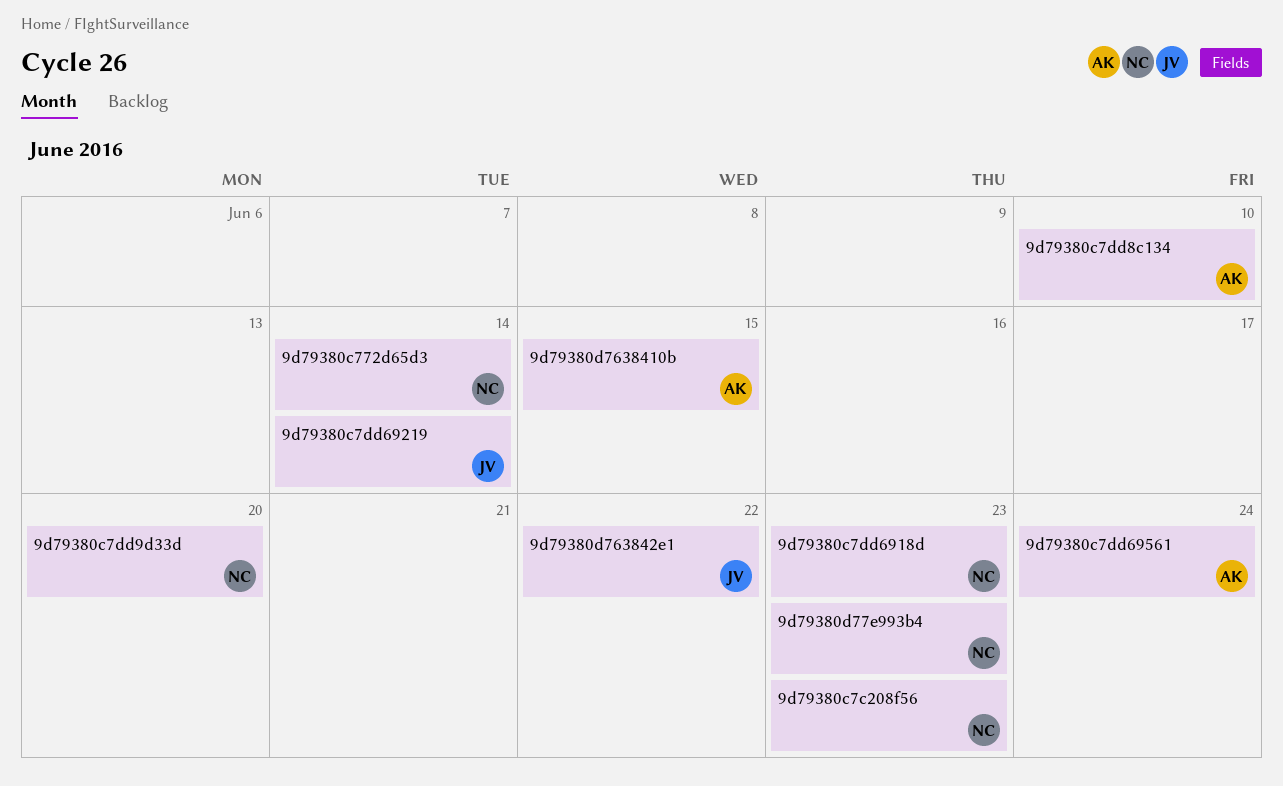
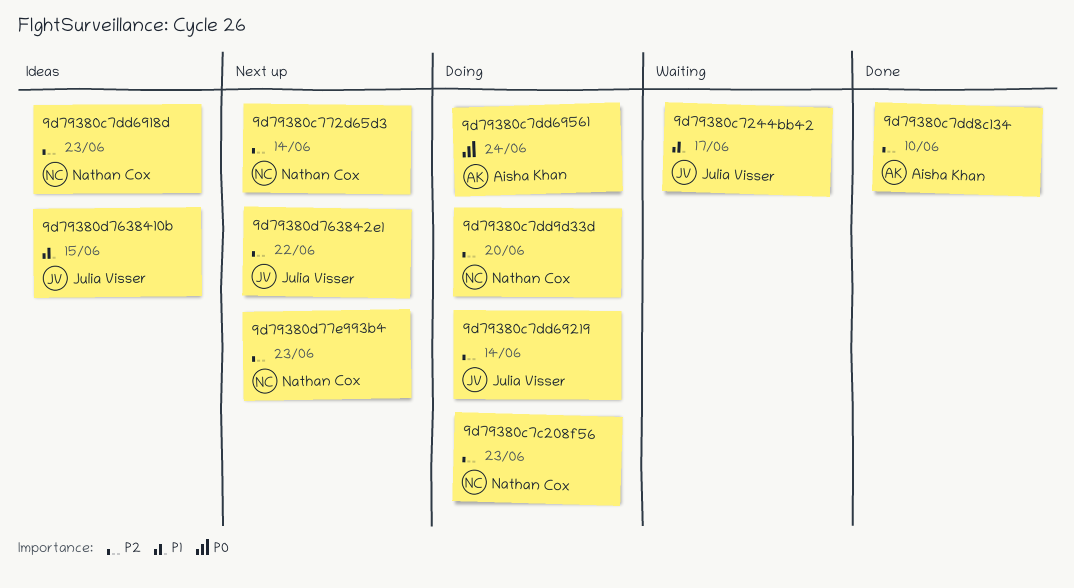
9d79380c7244bb42: none -> present
9d79380d7638410b, owner: Aisha Khan -> Julia Visser

